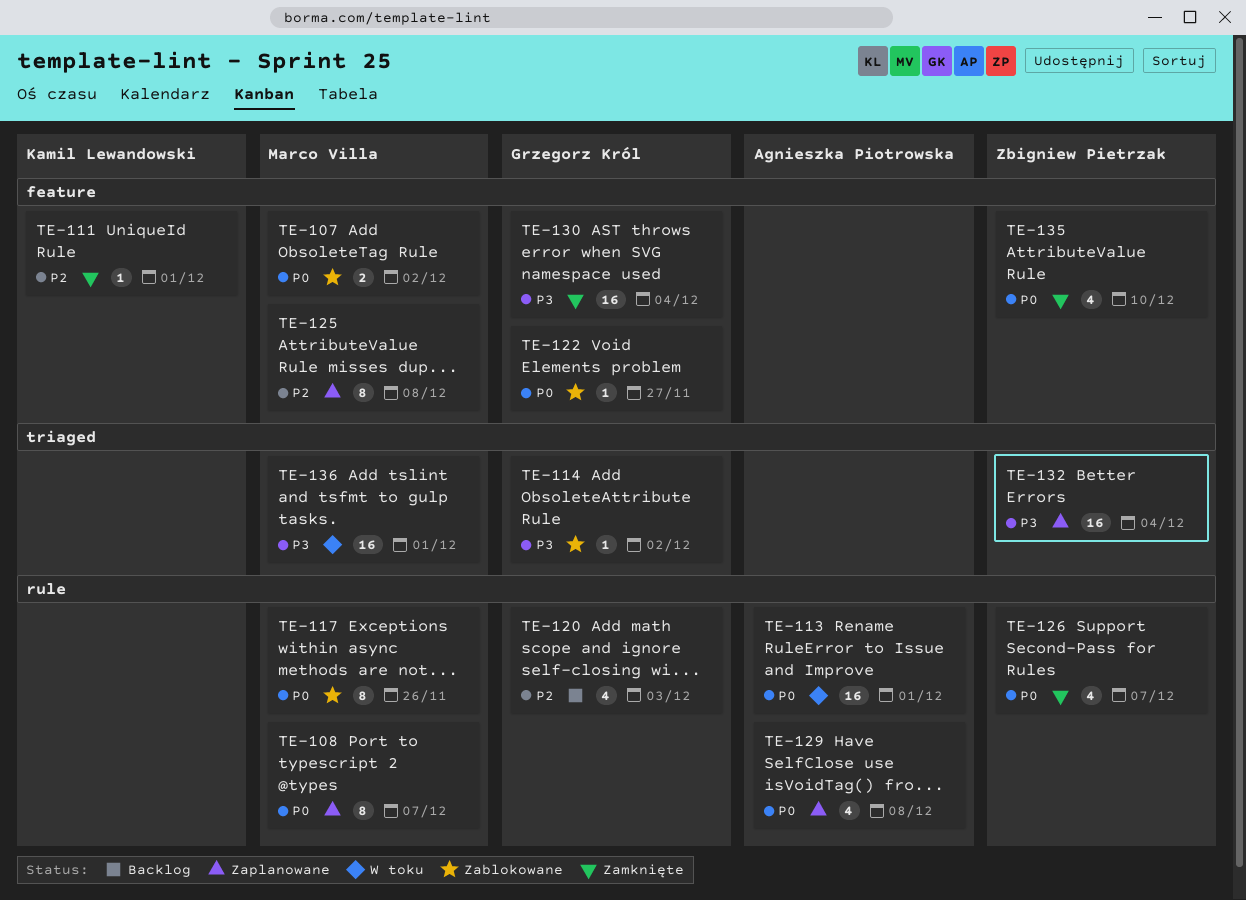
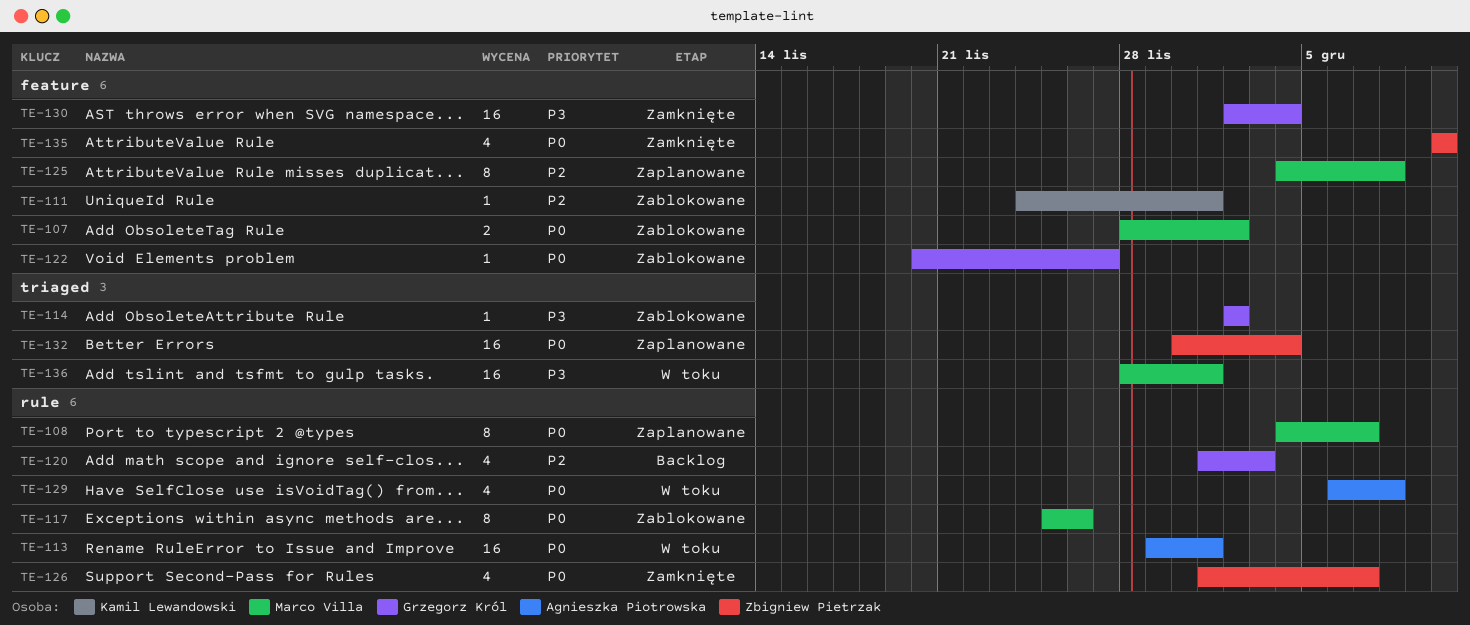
TE-111, status: Zamknięte -> Zablokowane
TE-129, status: Zaplanowane -> W toku
TE-132, priority: P3 -> P0

